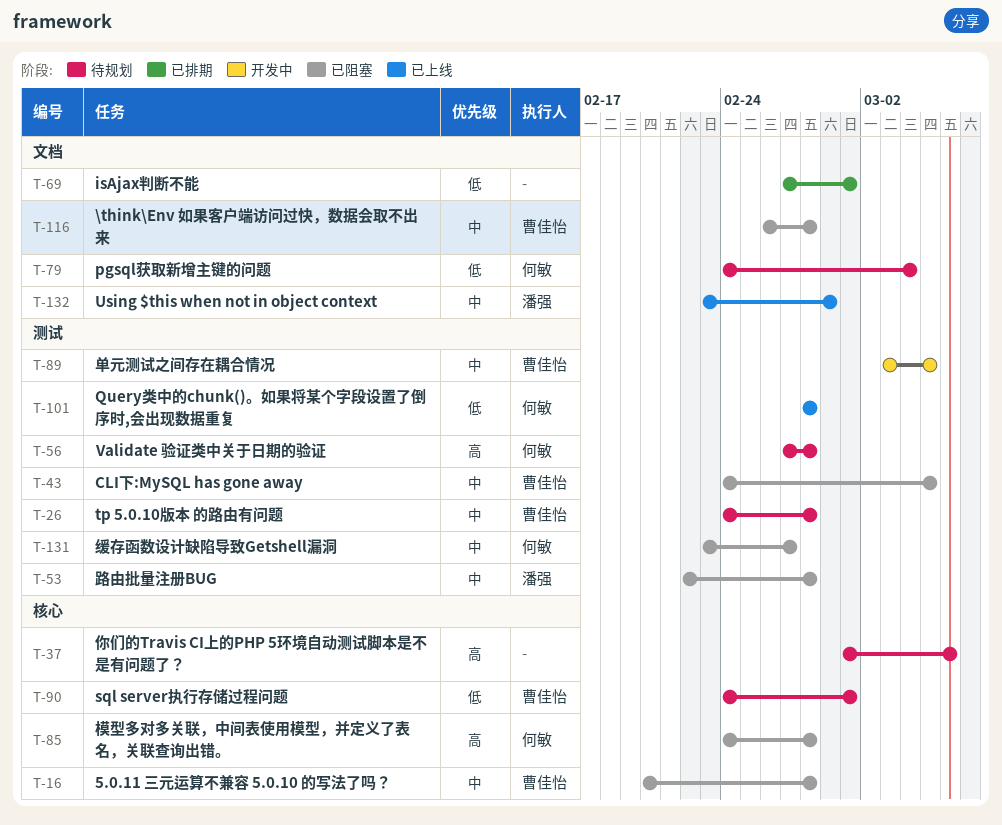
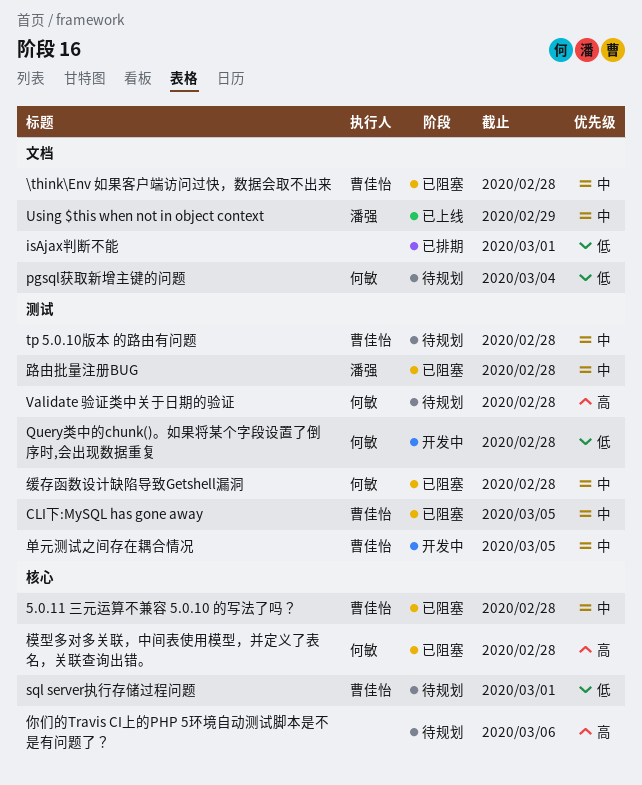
Query类中的chunk()。如果将某个字段设置了倒序时,会出现数据重复, status: 已上线 -> 开发中
缓存函数设计缺陷导致Getshell漏洞, due: Feb 27 -> Feb 28

